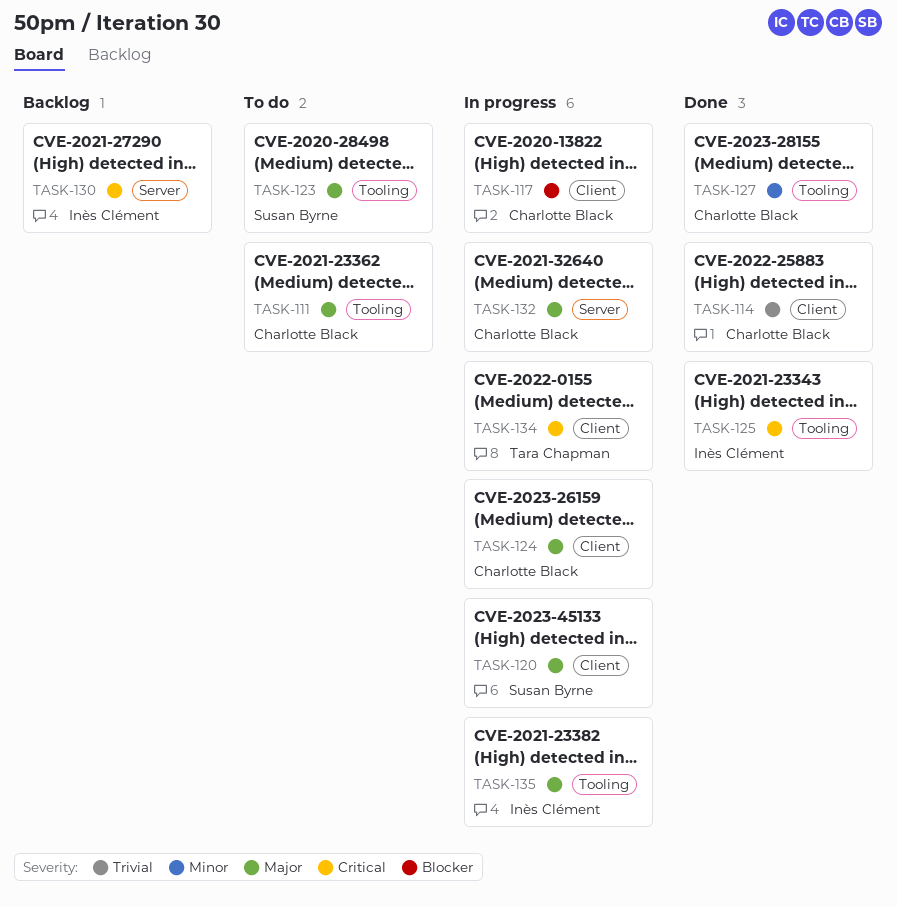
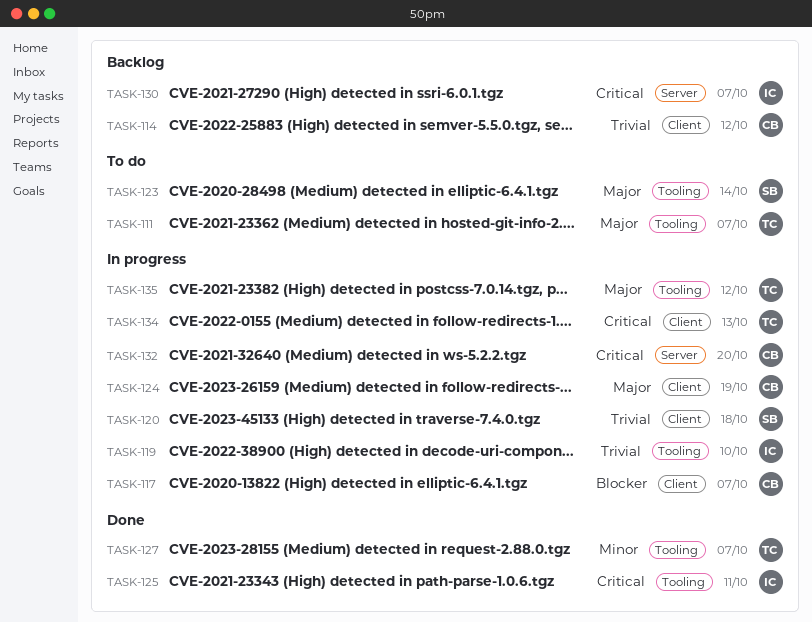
TASK-111, owner: Charlotte Black -> Tara Chapman
TASK-114, status: Done -> Backlog
TASK-119: none -> present
TASK-120, priority: Major -> Trivial
TASK-127, owner: Charlotte Black -> Tara Chapman
TASK-132, priority: Major -> Critical
TASK-135, owner: Inès Clément -> Tara Chapman

